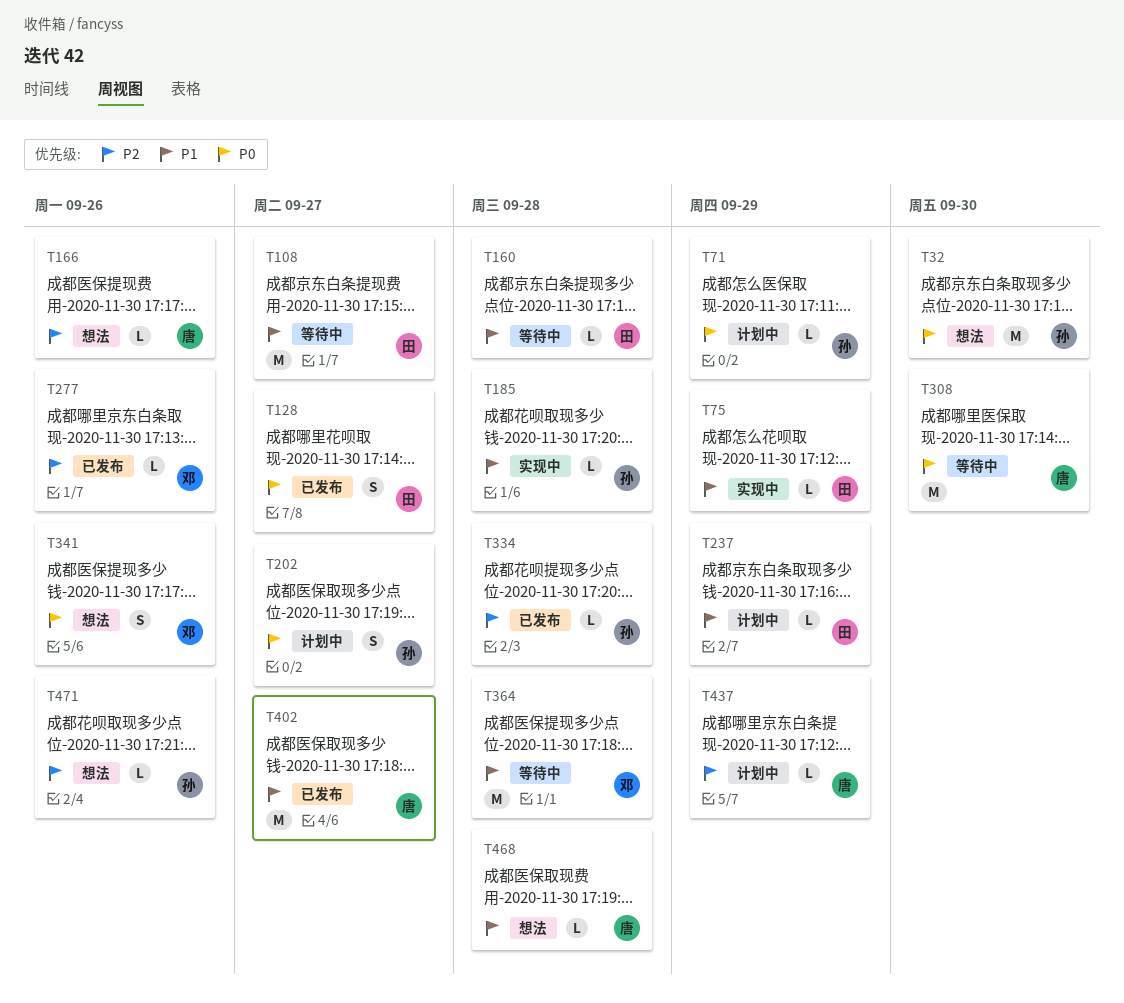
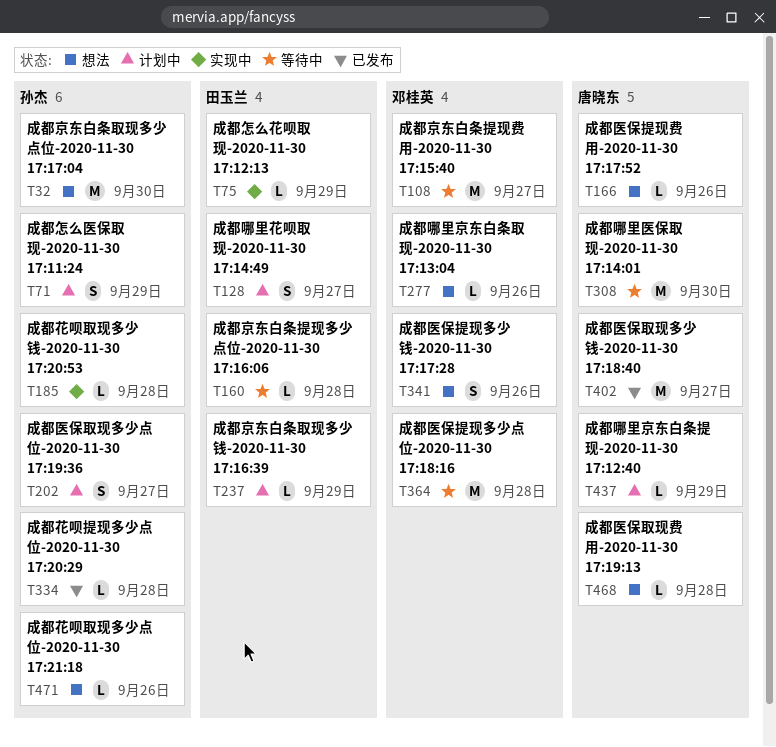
T71, estimate: L -> S
T108, owner: 田玉兰 -> 邓桂英
T128, status: 已发布 -> 计划中
T277, status: 已发布 -> 想法

